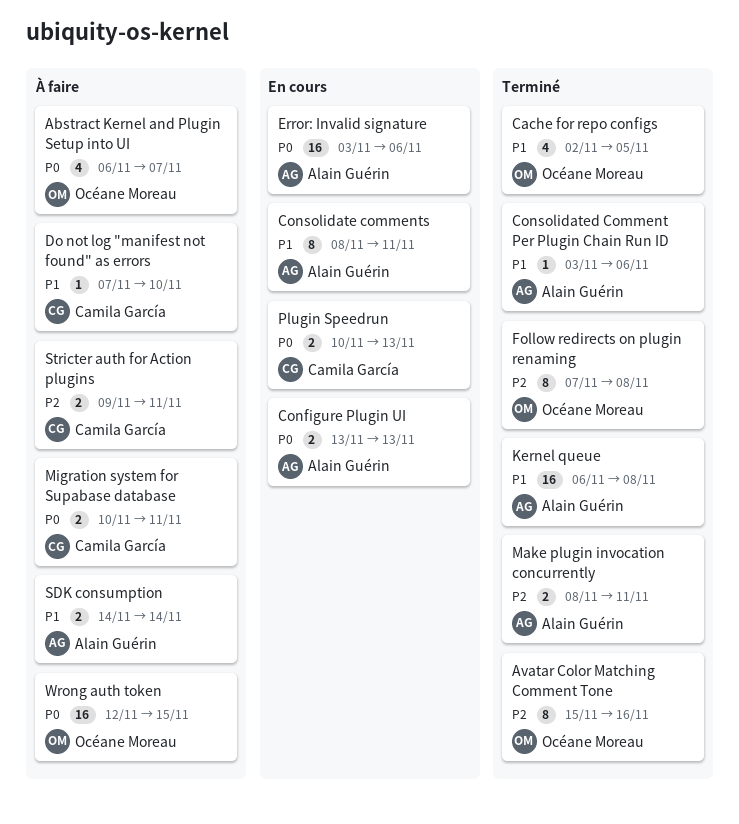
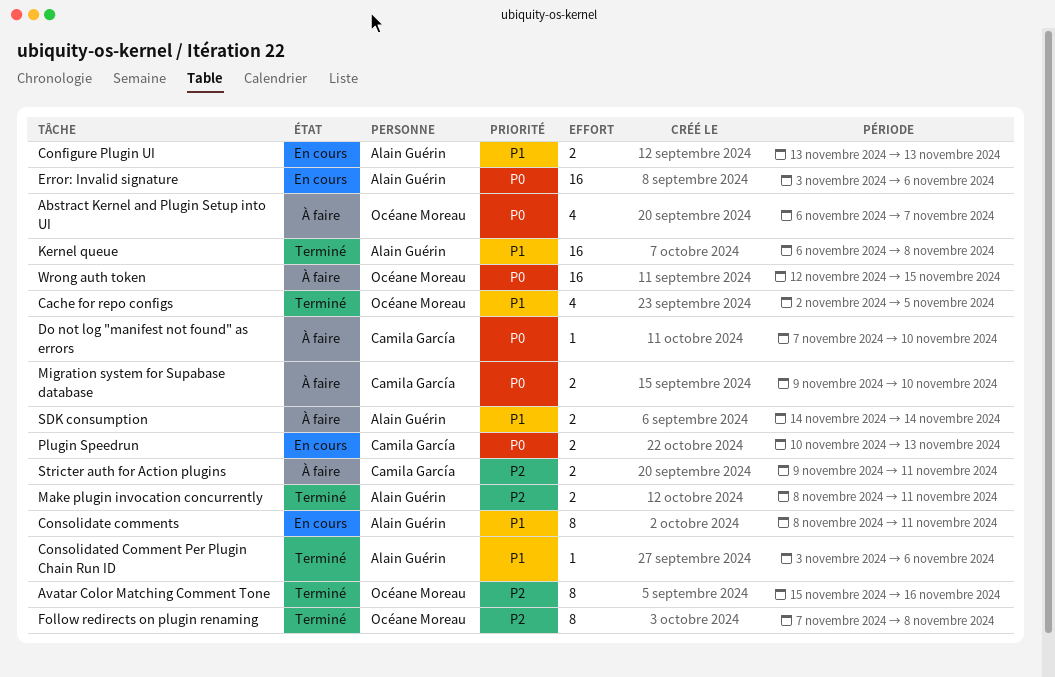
Configure Plugin UI, priority: P0 -> P1
Do not log "manifest not found" as errors, priority: P1 -> P0
Migration system for Supabase database, start: Nov 10 -> Nov 9
Migration system for Supabase database, due: Nov 11 -> Nov 10

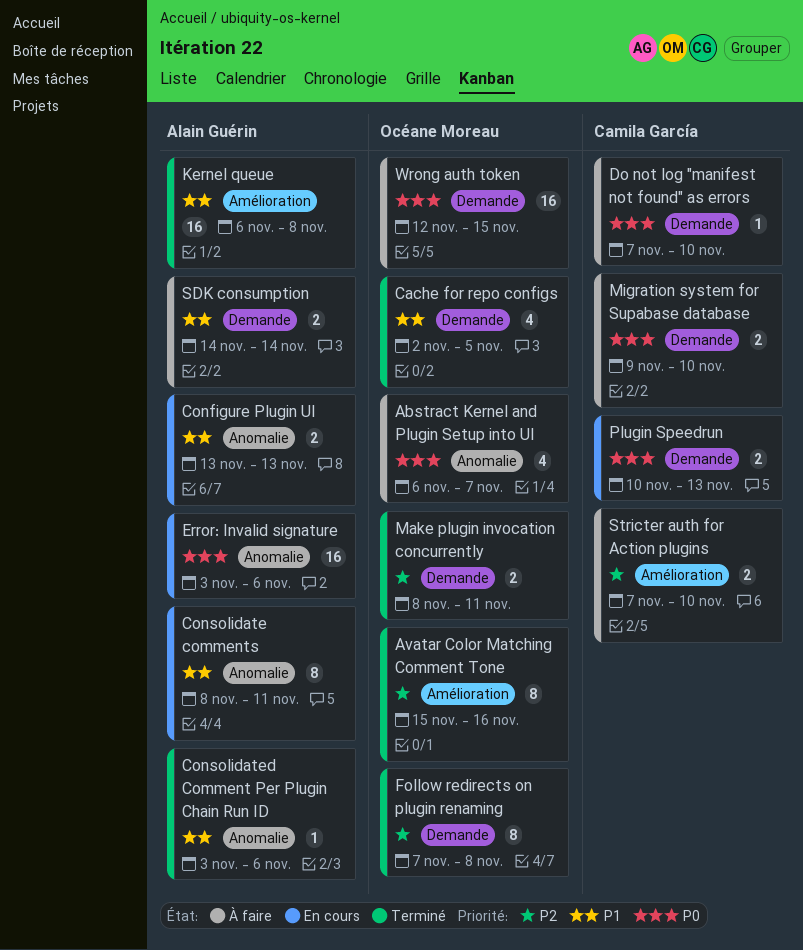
Make plugin invocation concurrently, owner: Alain Guérin -> Océane Moreau
Stricter auth for Action plugins, start: Nov 9 -> Nov 7
Stricter auth for Action plugins, due: Nov 11 -> Nov 10

